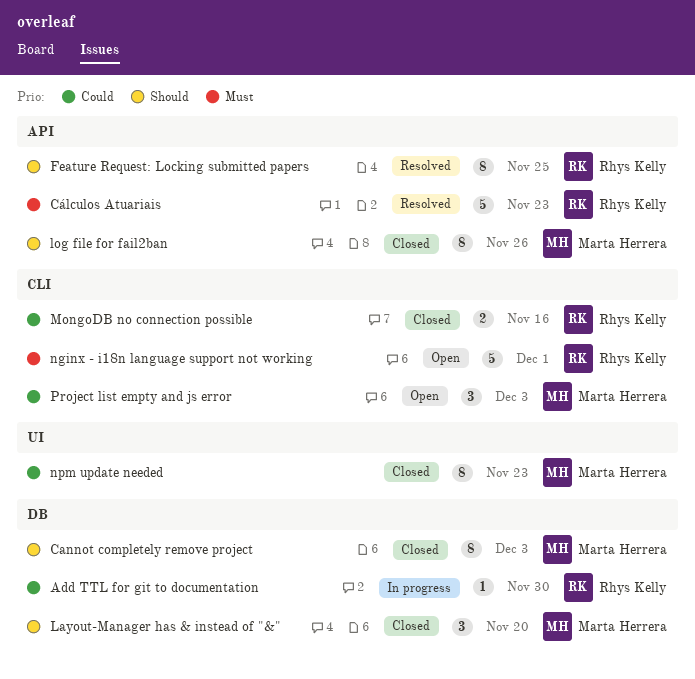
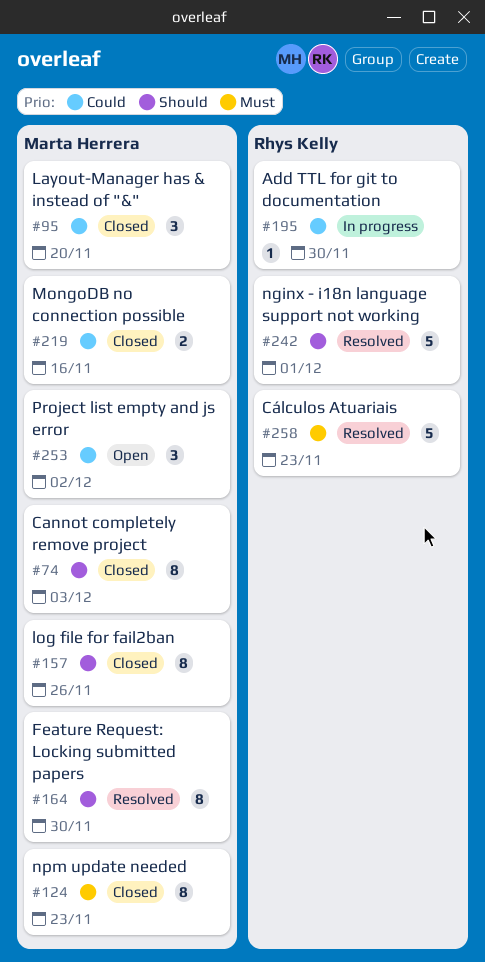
Feature Request: Locking submitted papers, owner: Rhys Kelly -> Marta Herrera
Feature Request: Locking submitted papers, due: Nov 25 -> Nov 30
Layout-Manager has & instead of "&", priority: Should -> Could
MongoDB no connection possible, owner: Rhys Kelly -> Marta Herrera
nginx - i18n language support not working, status: Open -> Resolved
nginx - i18n language support not working, priority: Must -> Should
npm update needed, priority: Could -> Must
Project list empty and js error, due: Dec 3 -> Dec 2

